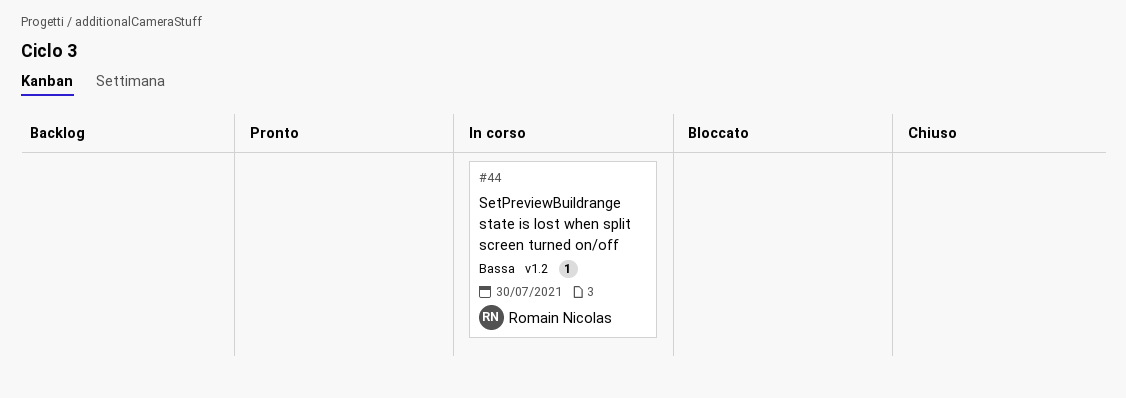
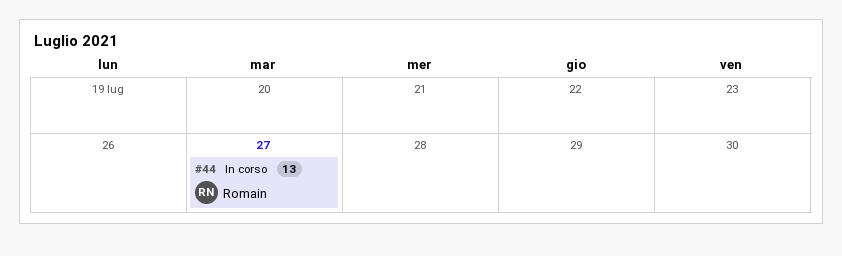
#44, estimate: 1 -> 13
#44, due: Jul 30 -> Jul 27

